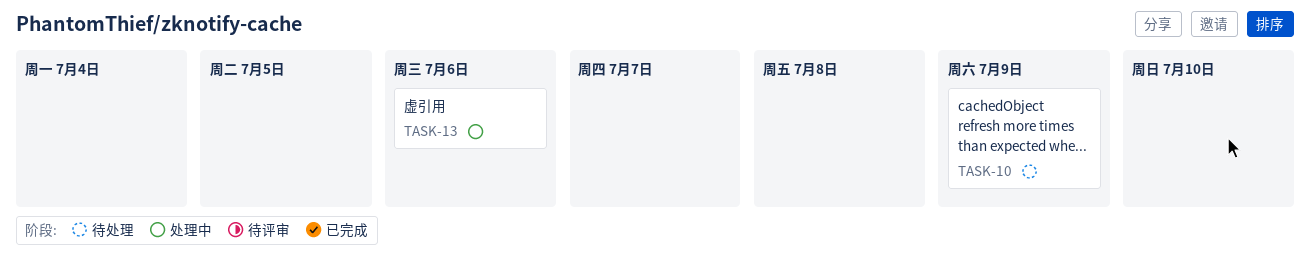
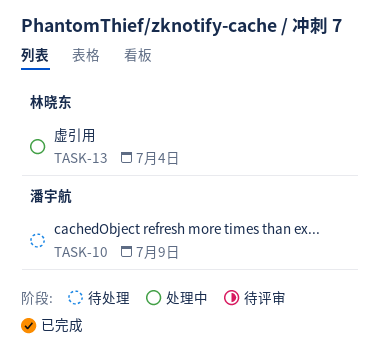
TASK-13, due: Jul 6 -> Jul 4

